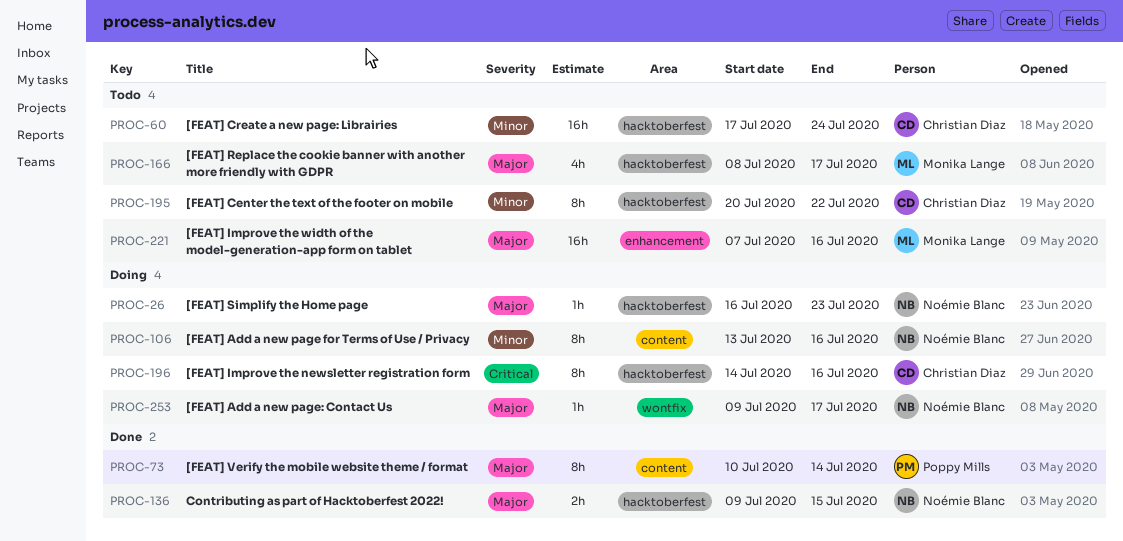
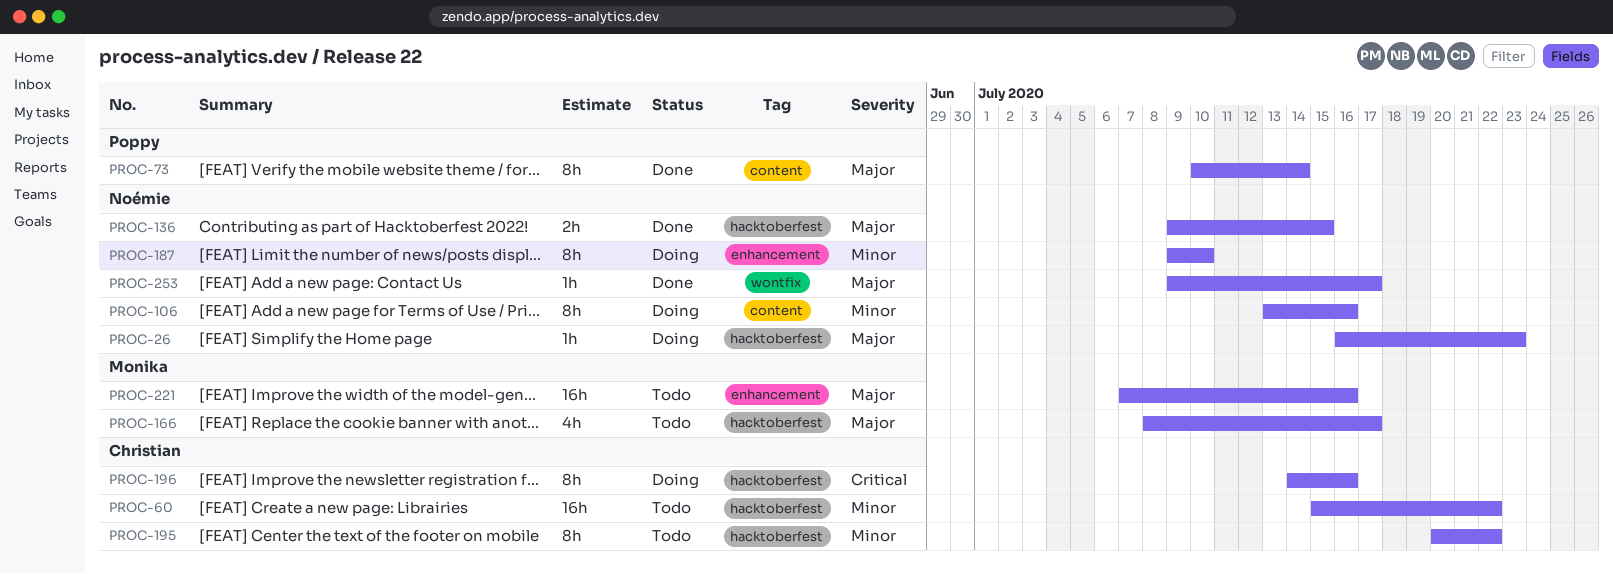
PROC-60, start: Jul 17 -> Jul 15
PROC-60, due: Jul 24 -> Jul 22
PROC-187: none -> present
PROC-253, status: Doing -> Done

